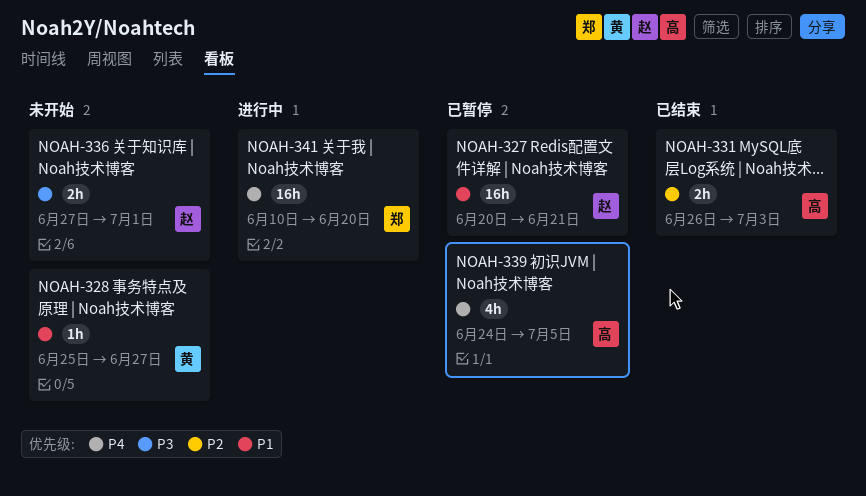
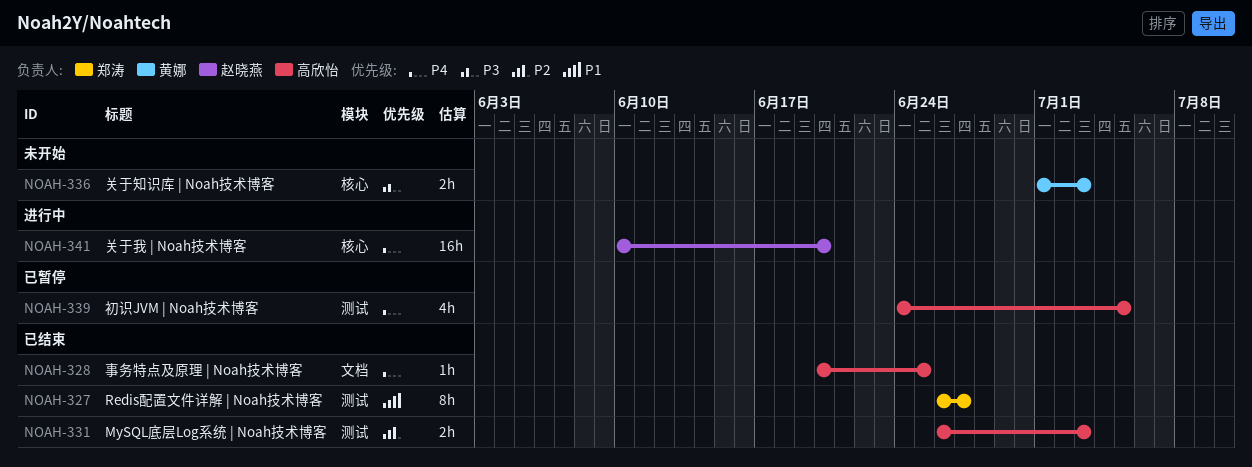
NOAH-327, status: 已暂停 -> 已结束
NOAH-327, owner: 赵晓燕 -> 郑涛
NOAH-327, estimate: 16h -> 8h
NOAH-327, start: Jun 20 -> Jun 26
NOAH-327, due: Jun 21 -> Jun 27
NOAH-328, status: 未开始 -> 已结束
NOAH-328, owner: 黄娜 -> 高欣怡
NOAH-328, priority: P1 -> P4
NOAH-328, start: Jun 25 -> Jun 20
NOAH-328, due: Jun 27 -> Jun 25
NOAH-336, owner: 赵晓燕 -> 黄娜
NOAH-336, start: Jun 27 -> Jul 1
NOAH-336, due: Jul 1 -> Jul 3
NOAH-341, owner: 郑涛 -> 赵晓燕

